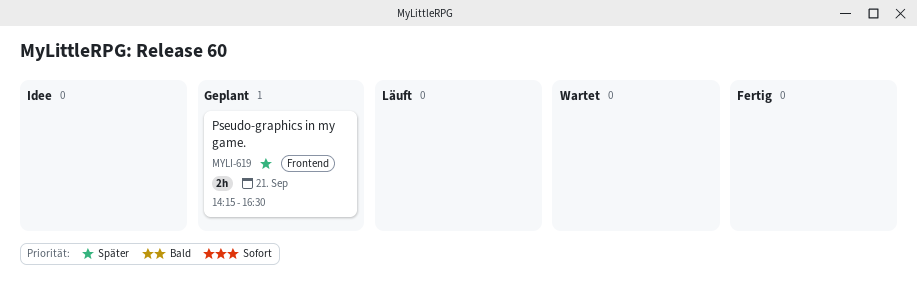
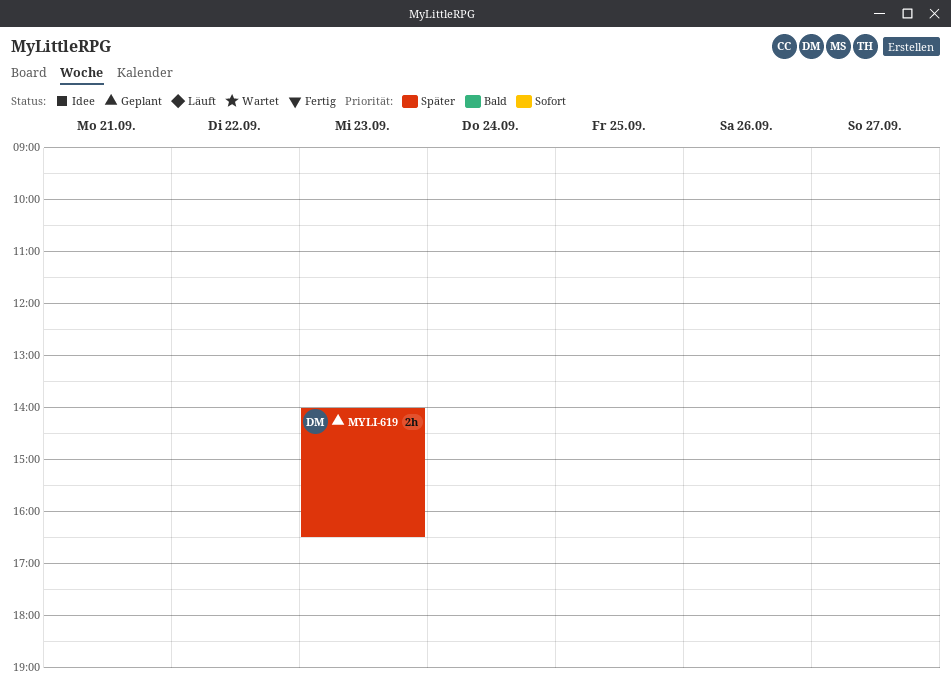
MYLI-619, day: Sep 21 -> Sep 23
MYLI-619, begins: 14:15 -> 14:00

